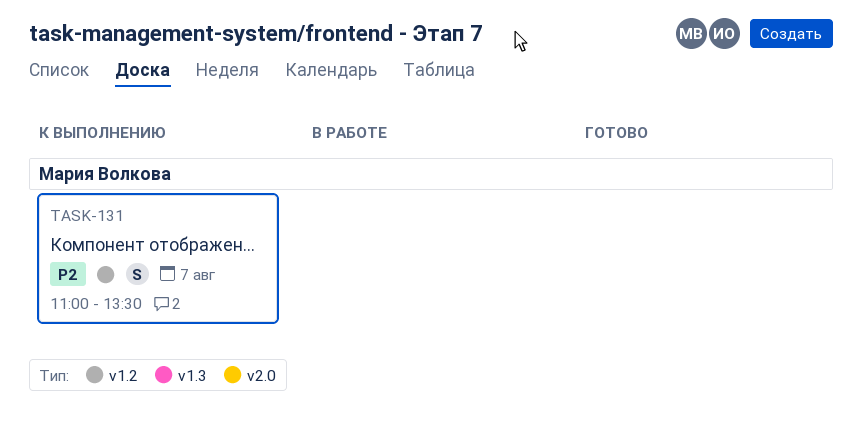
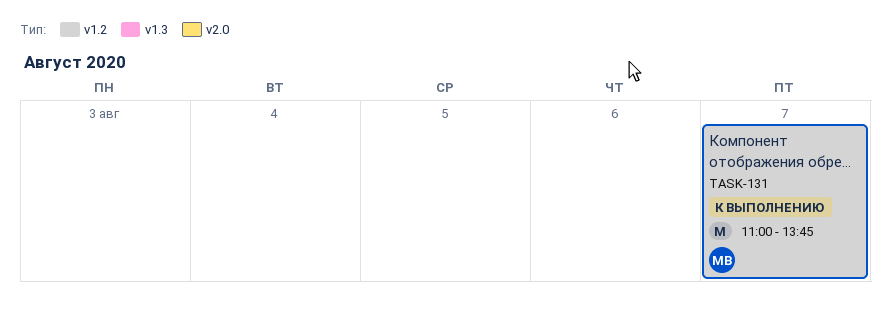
TASK-131, estimate: S -> M
TASK-131, ends: 13:30 -> 13:45

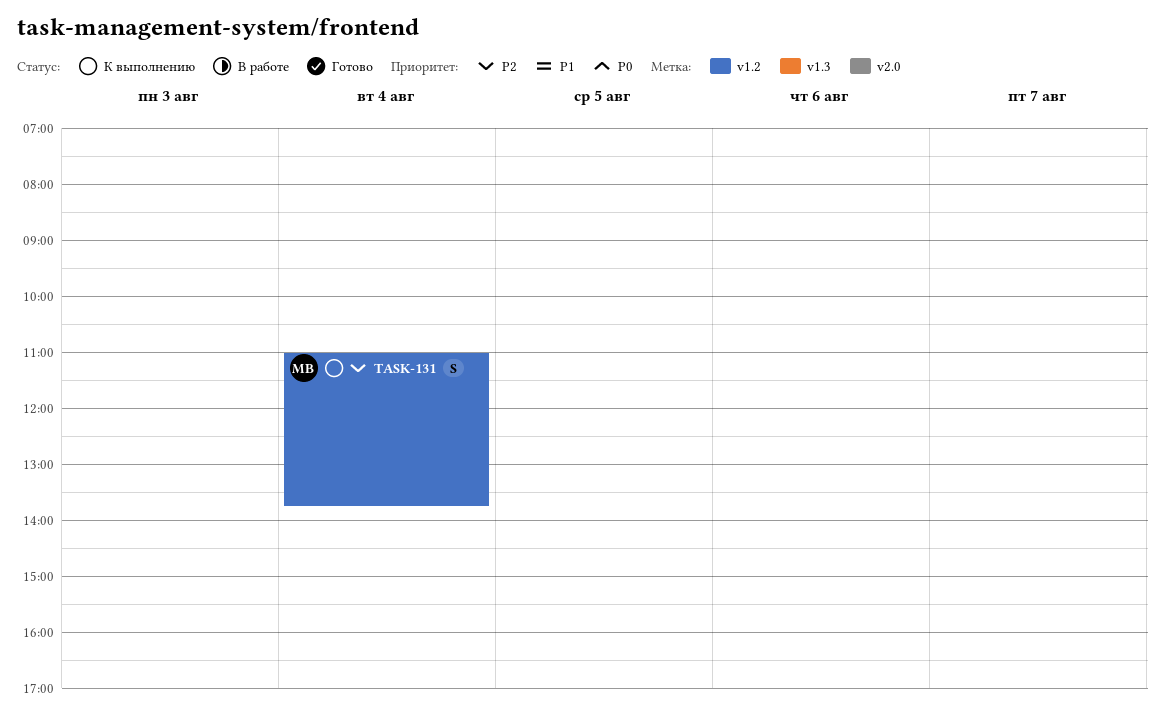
TASK-131, estimate: M -> S
TASK-131, day: Aug 7 -> Aug 4

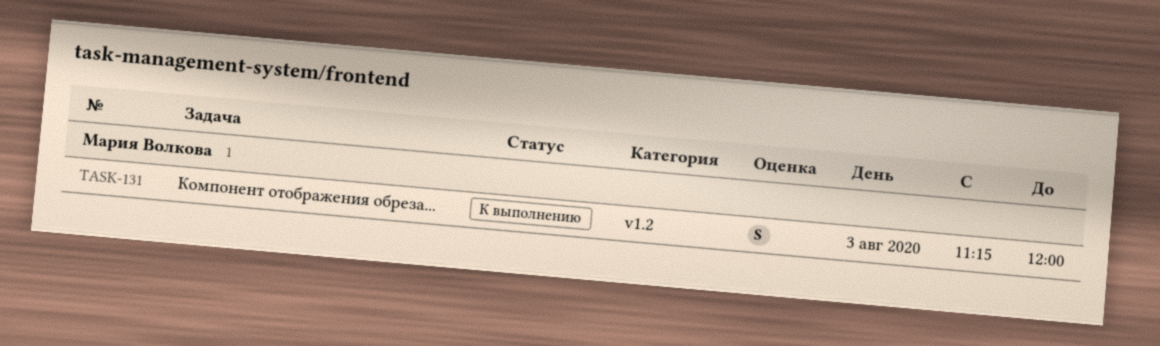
TASK-131, day: Aug 4 -> Aug 3
TASK-131, begins: 11:00 -> 11:15
TASK-131, ends: 13:45 -> 12:00

